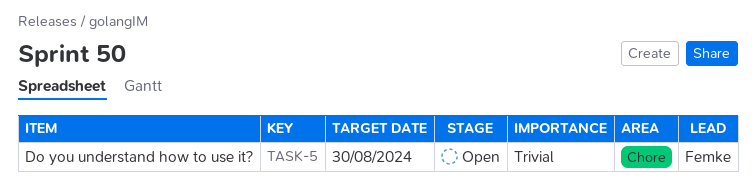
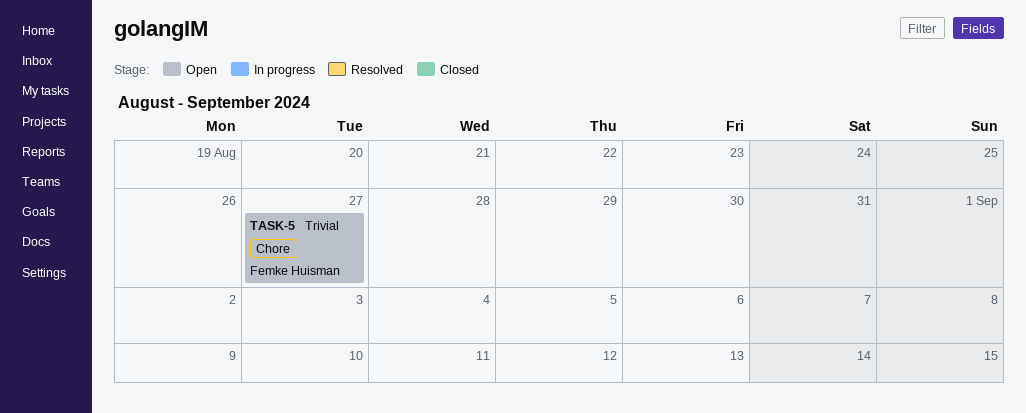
TASK-5, due: Aug 30 -> Aug 27

